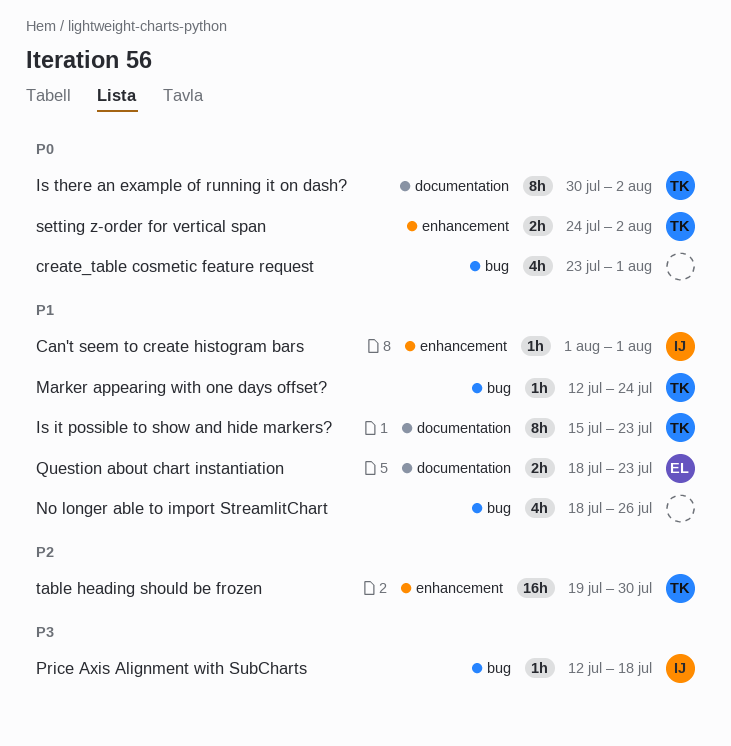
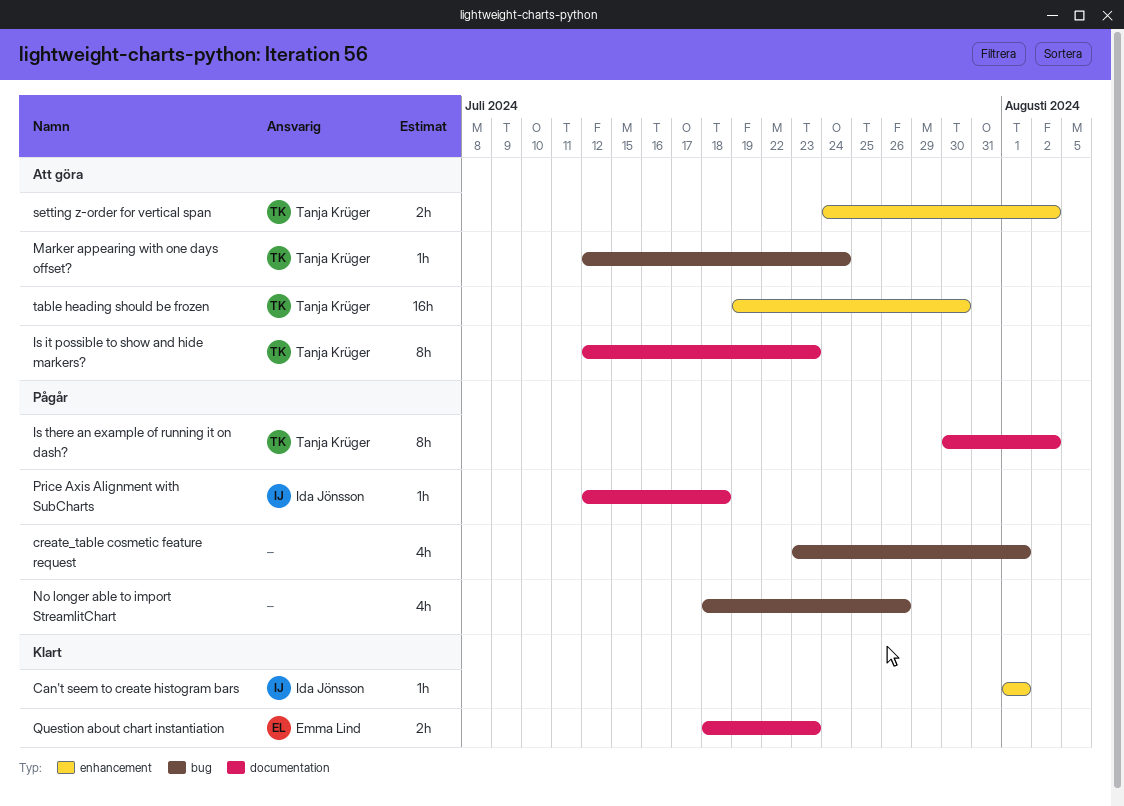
Is it possible to show and hide markers?, start: Jul 15 -> Jul 12
Price Axis Alignment with SubCharts, label: bug -> documentation

